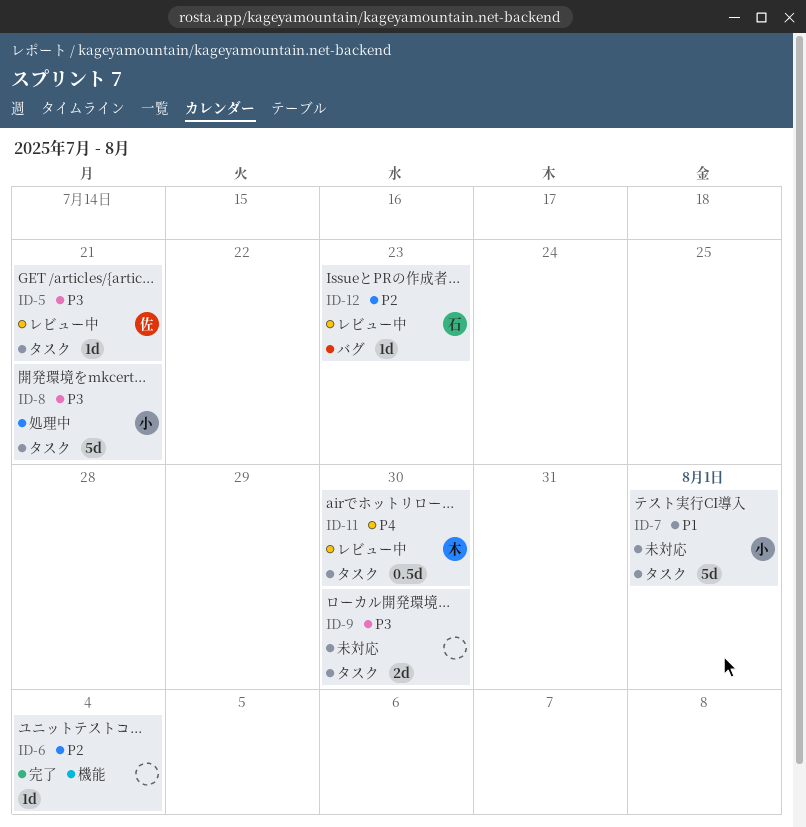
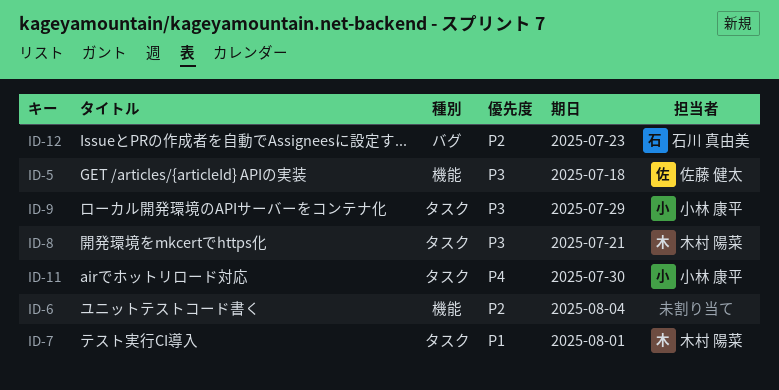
ID-5, label: タスク -> 機能
ID-5, due: Jul 21 -> Jul 18
ID-7, owner: 小林 康平 -> 木村 陽菜
ID-8, owner: 小林 康平 -> 木村 陽菜
ID-9, owner: none -> 小林 康平
ID-9, due: Jul 30 -> Jul 29
ID-11, owner: 木村 陽菜 -> 小林 康平

